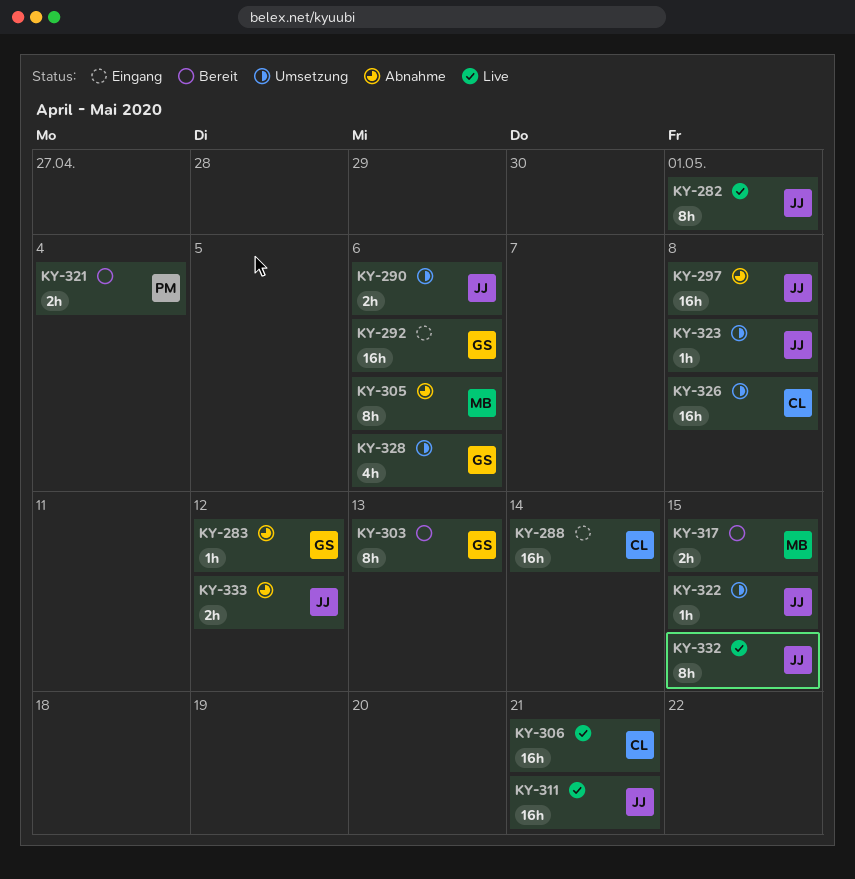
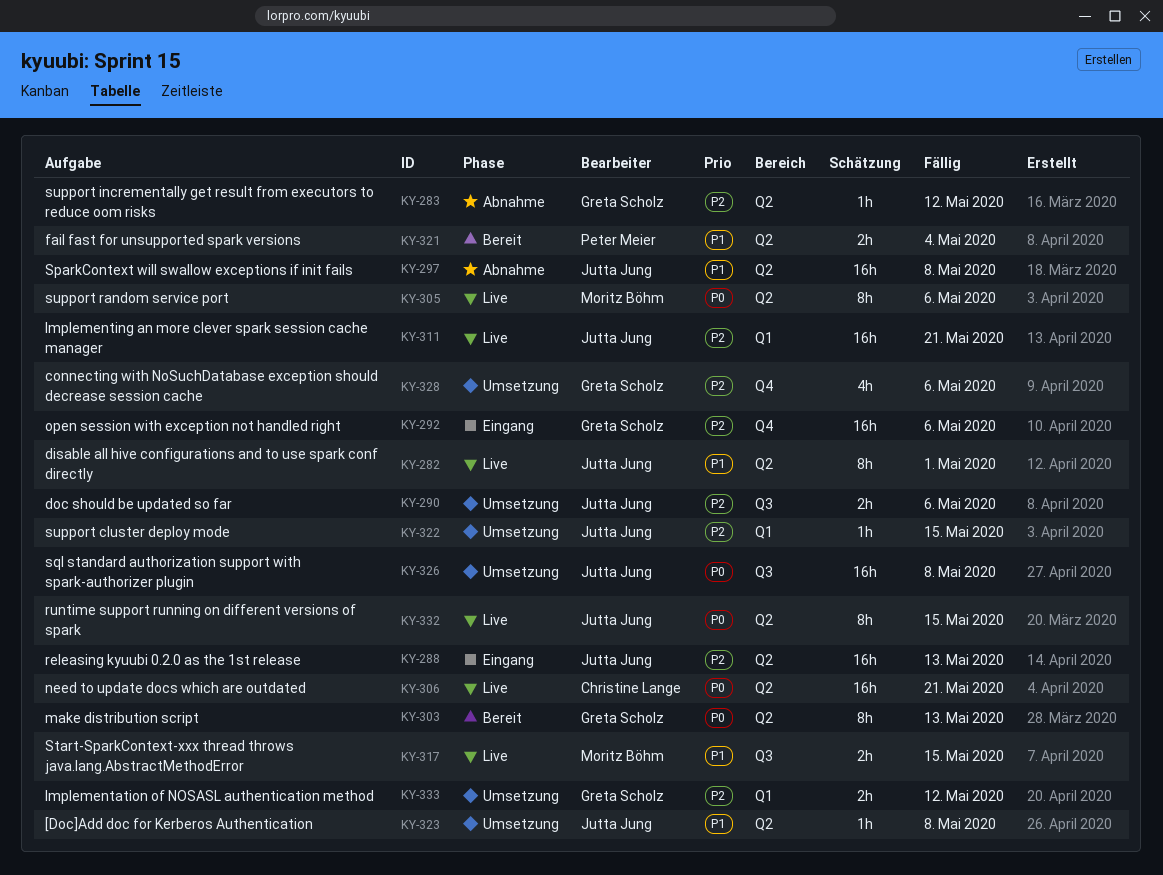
KY-288, owner: Christine Lange -> Jutta Jung
KY-288, due: May 14 -> May 13
KY-305, status: Abnahme -> Live
KY-317, status: Bereit -> Live
KY-326, owner: Christine Lange -> Jutta Jung
KY-333, status: Abnahme -> Umsetzung
KY-333, owner: Jutta Jung -> Greta Scholz

